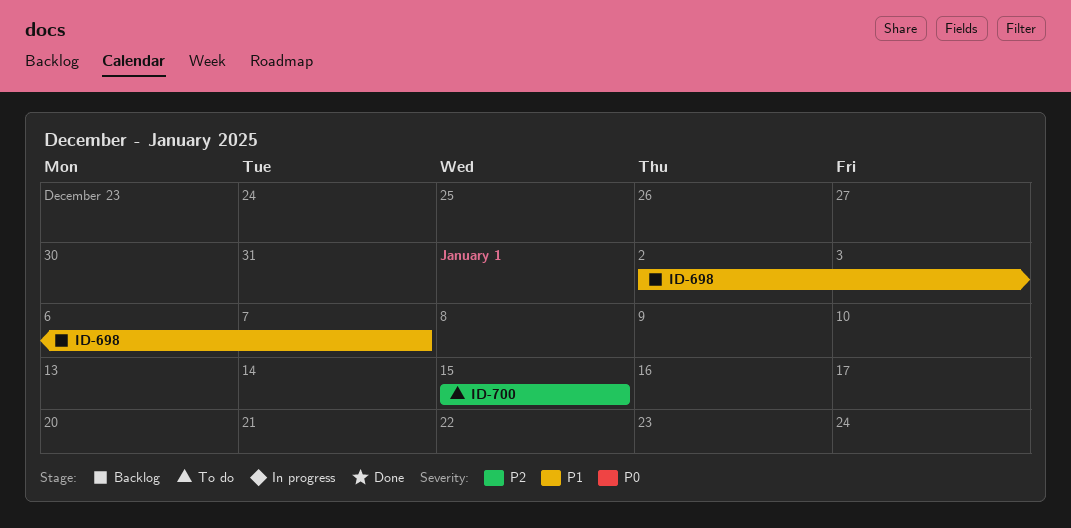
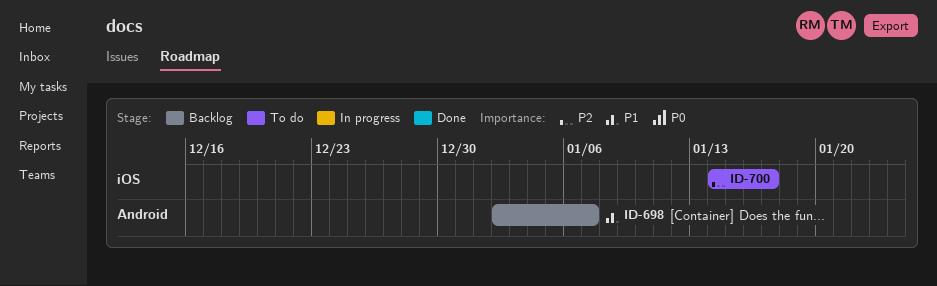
ID-700, start: Jan 15 -> Jan 14
ID-700, due: Jan 15 -> Jan 17

